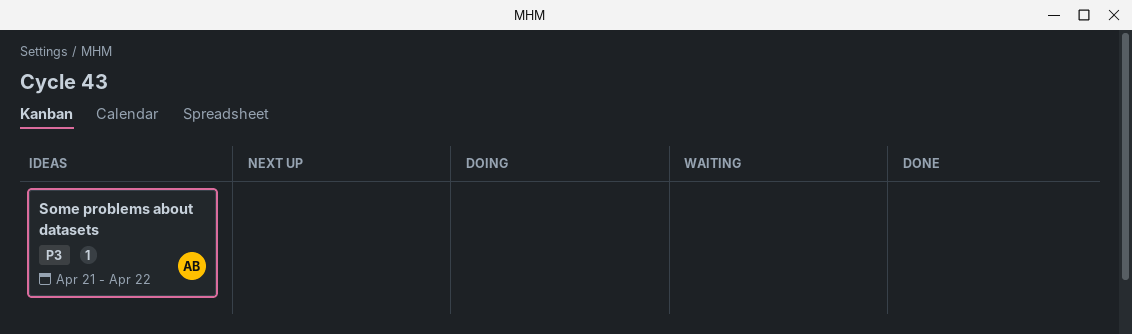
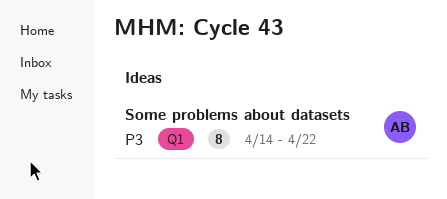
Some problems about datasets, estimate: 1 -> 8
Some problems about datasets, start: Apr 21 -> Apr 14

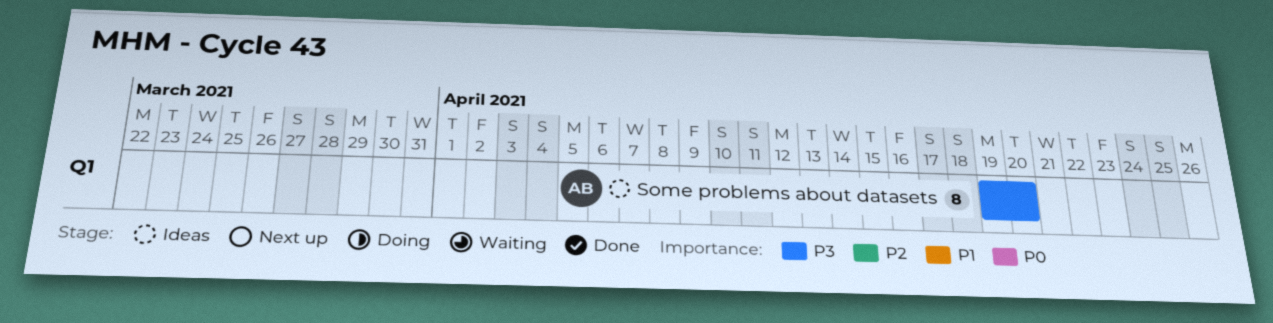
Some problems about datasets, start: Apr 14 -> Apr 19
Some problems about datasets, due: Apr 22 -> Apr 20

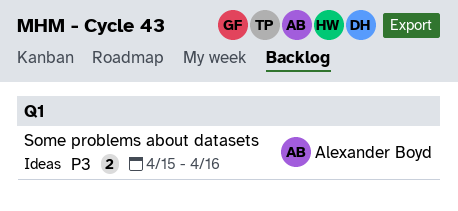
Some problems about datasets, estimate: 8 -> 2
Some problems about datasets, start: Apr 19 -> Apr 15
Some problems about datasets, due: Apr 20 -> Apr 16

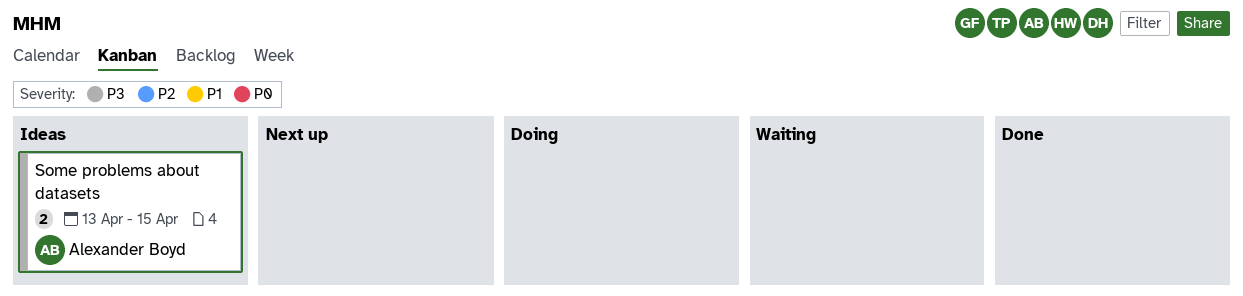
Some problems about datasets, start: Apr 15 -> Apr 13
Some problems about datasets, due: Apr 16 -> Apr 15

